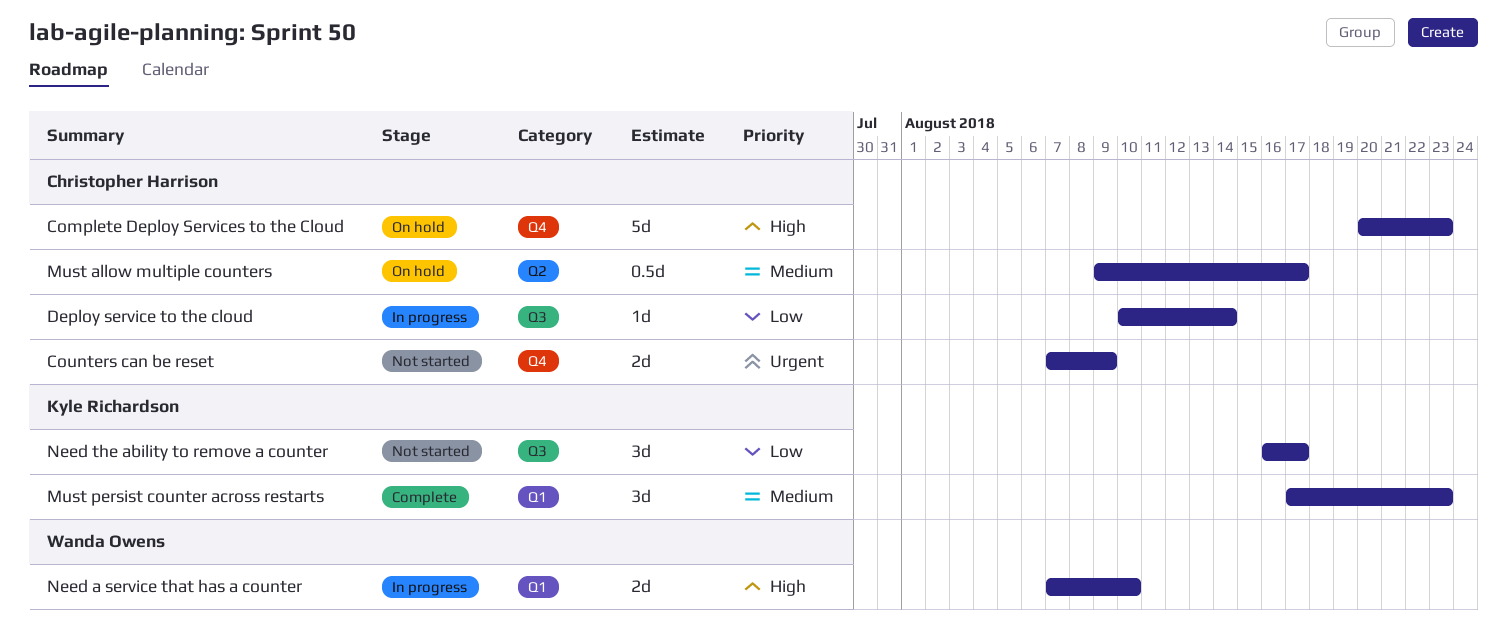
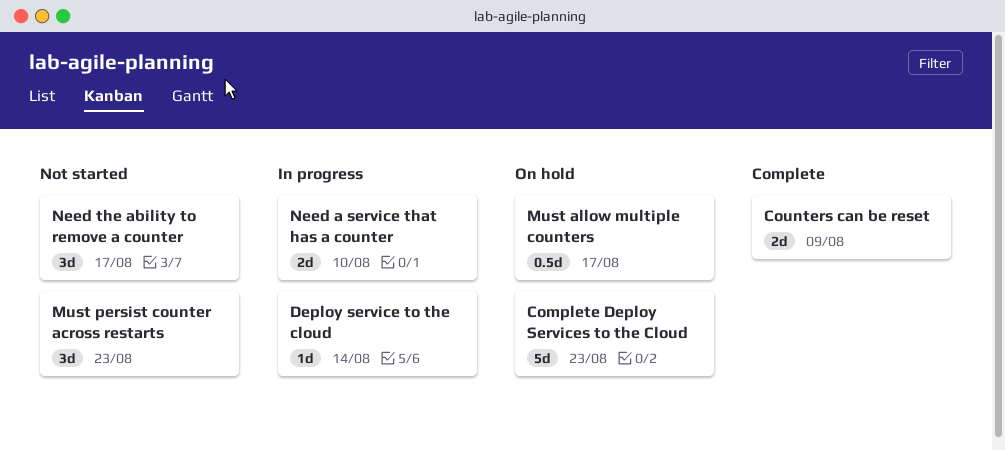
Counters can be reset, status: Not started -> Complete
Must persist counter across restarts, status: Complete -> Not started

